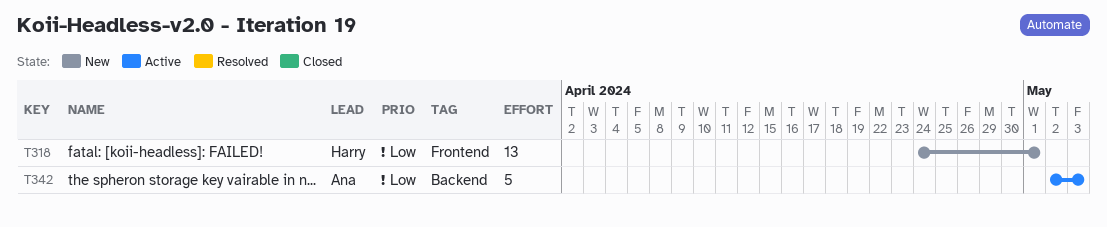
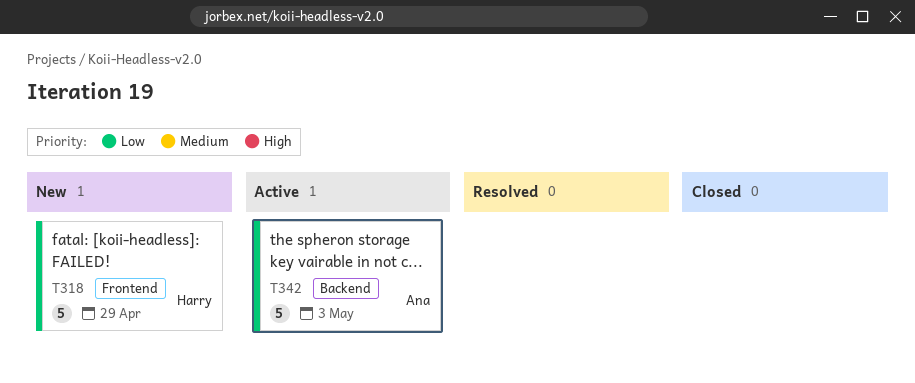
T318, estimate: 13 -> 5
T318, due: May 1 -> Apr 29

